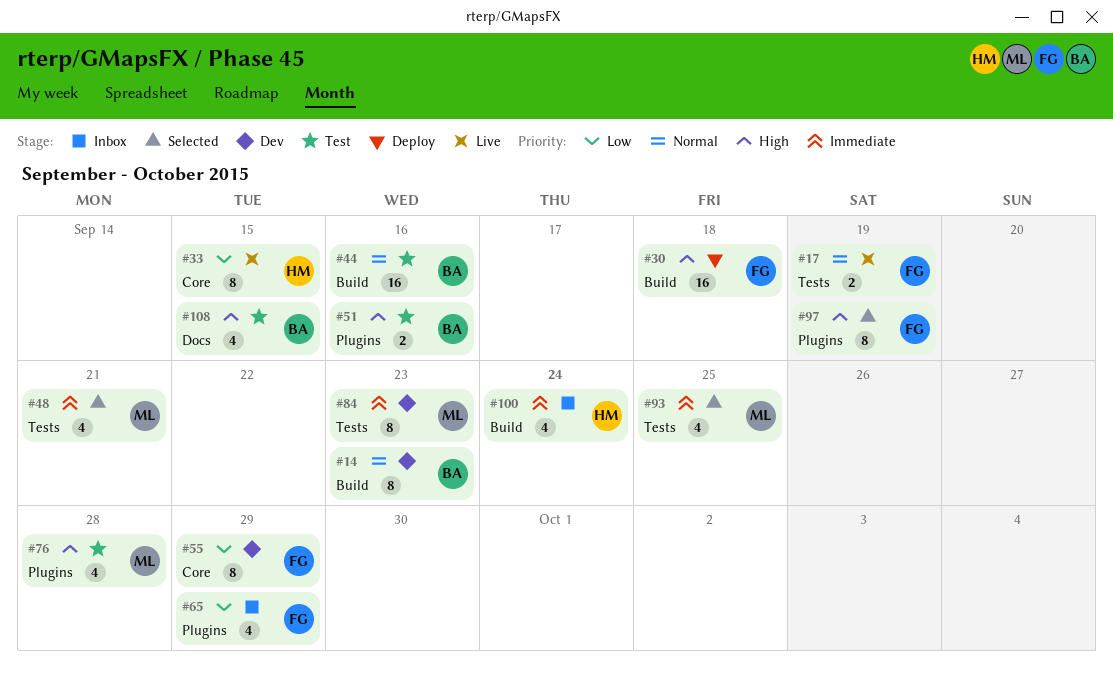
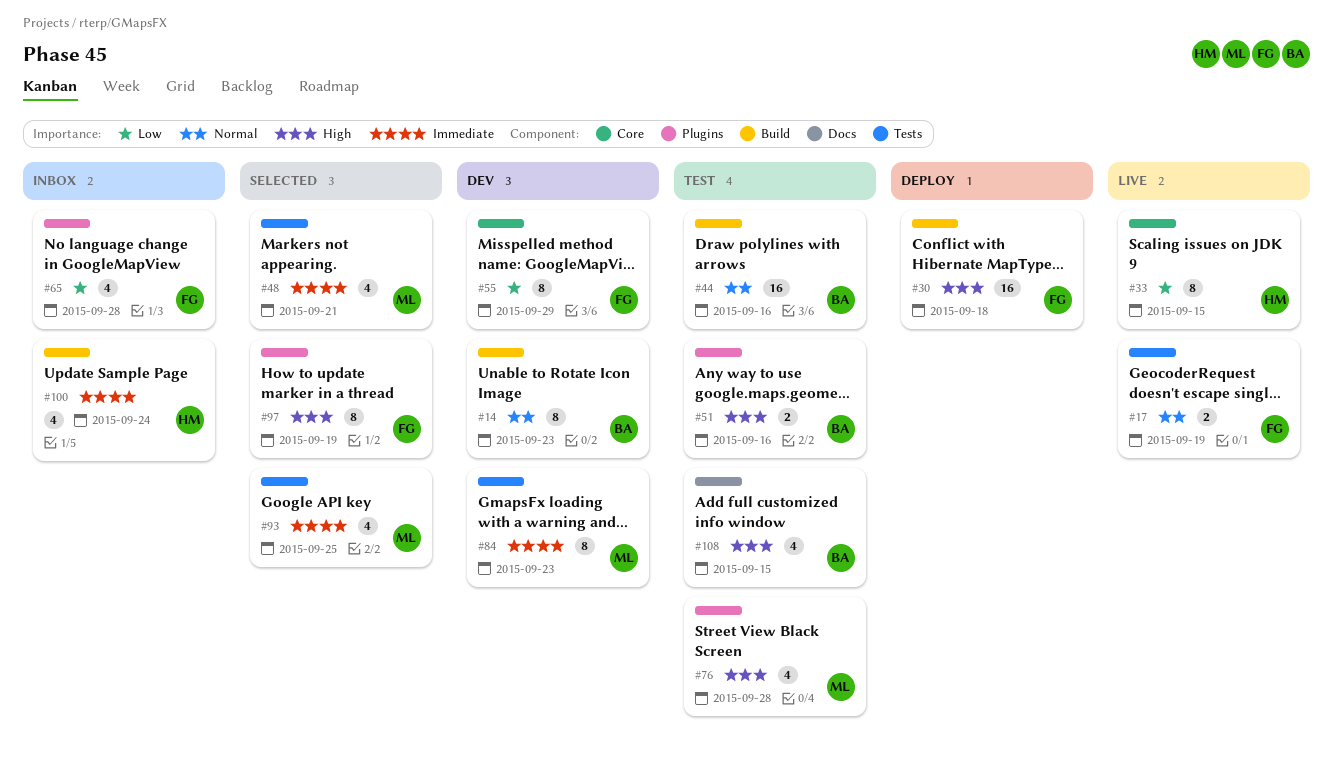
#65, due: Sep 29 -> Sep 28

